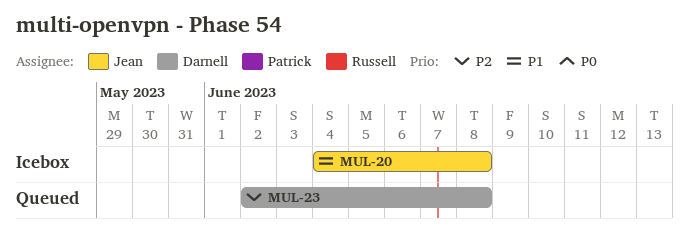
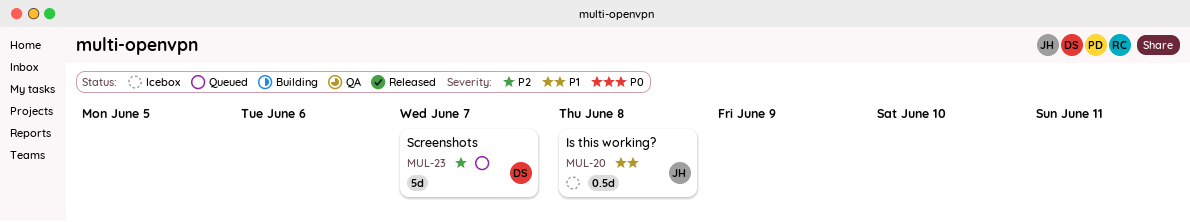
MUL-23, due: Jun 8 -> Jun 7

